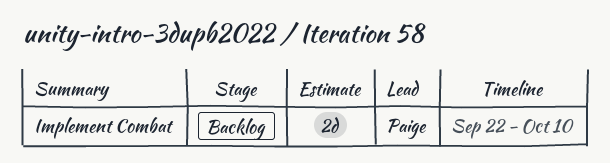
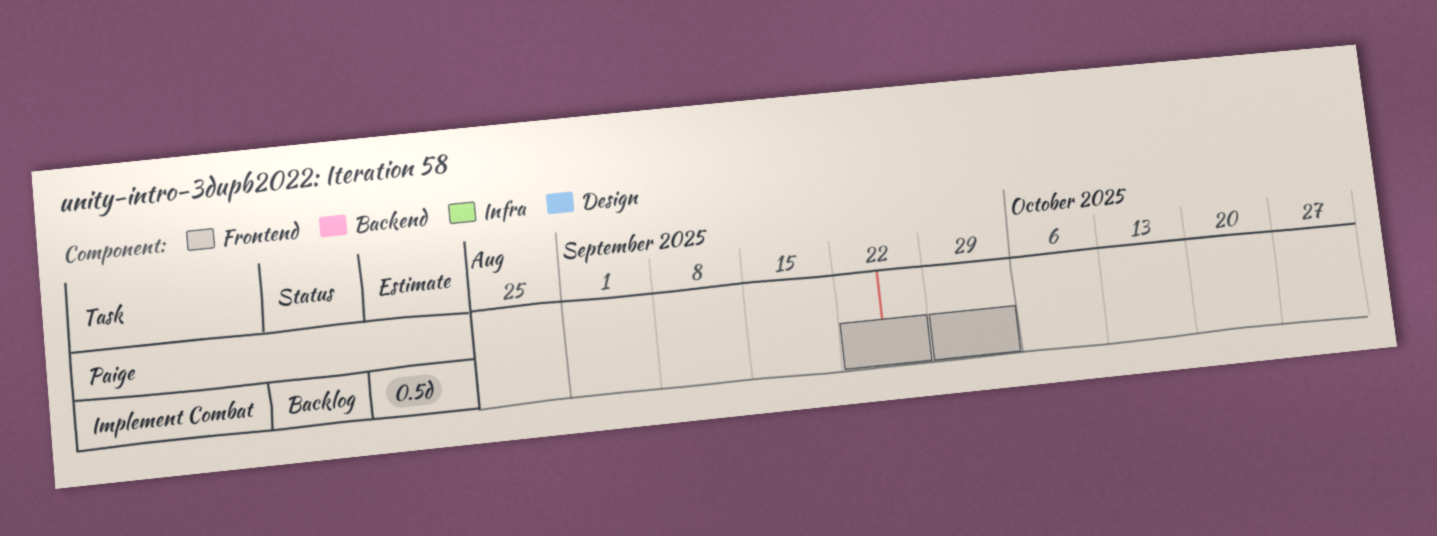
Implement Combat, estimate: 2d -> 0.5d
Implement Combat, due: Oct 10 -> Oct 3

